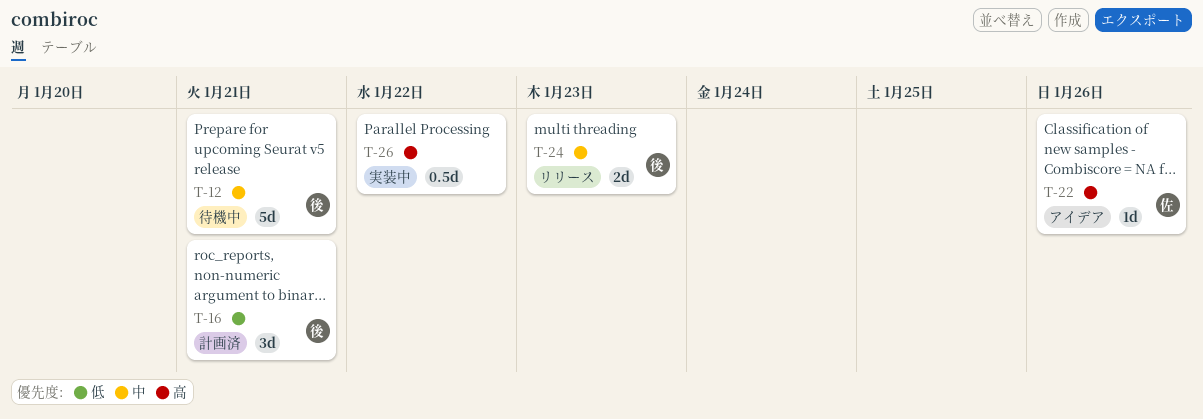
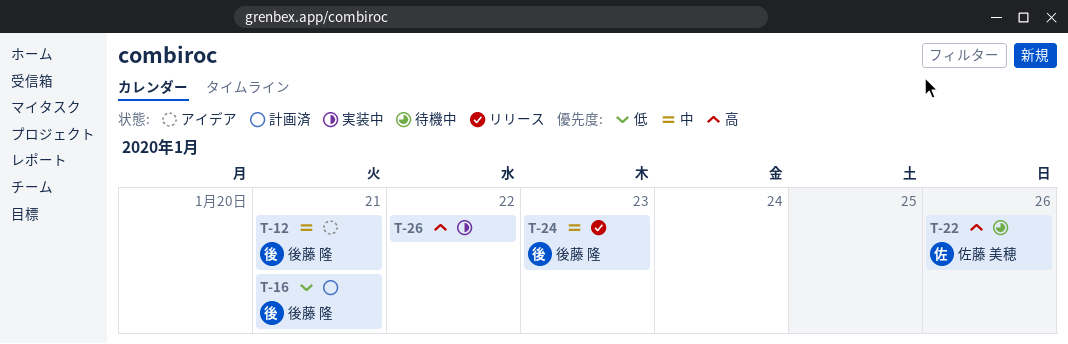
T-12, status: 待機中 -> アイデア
T-22, status: アイデア -> 待機中

